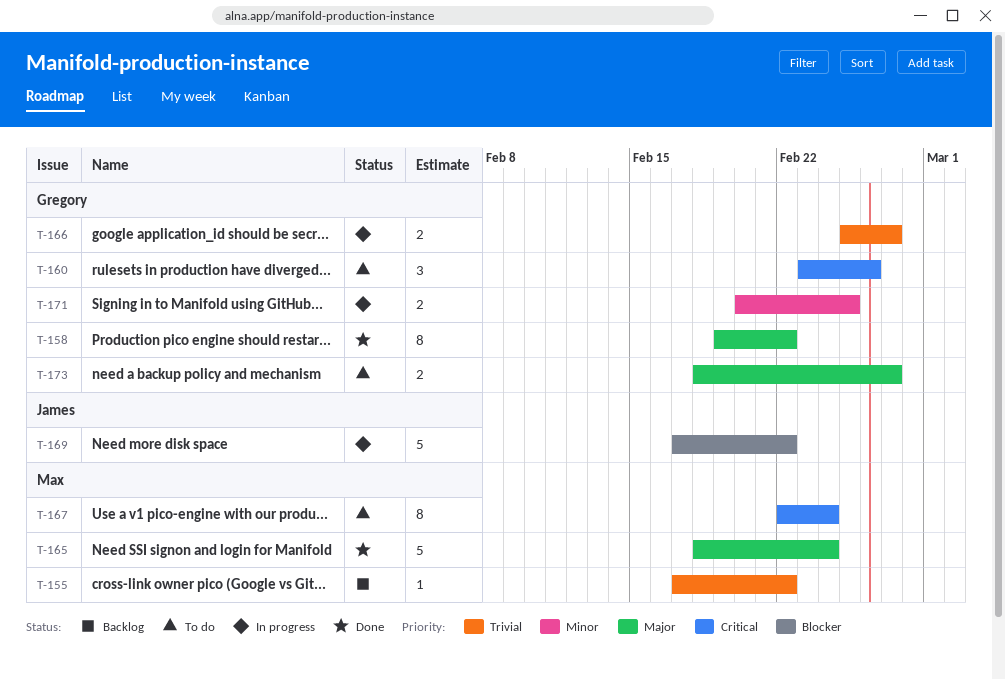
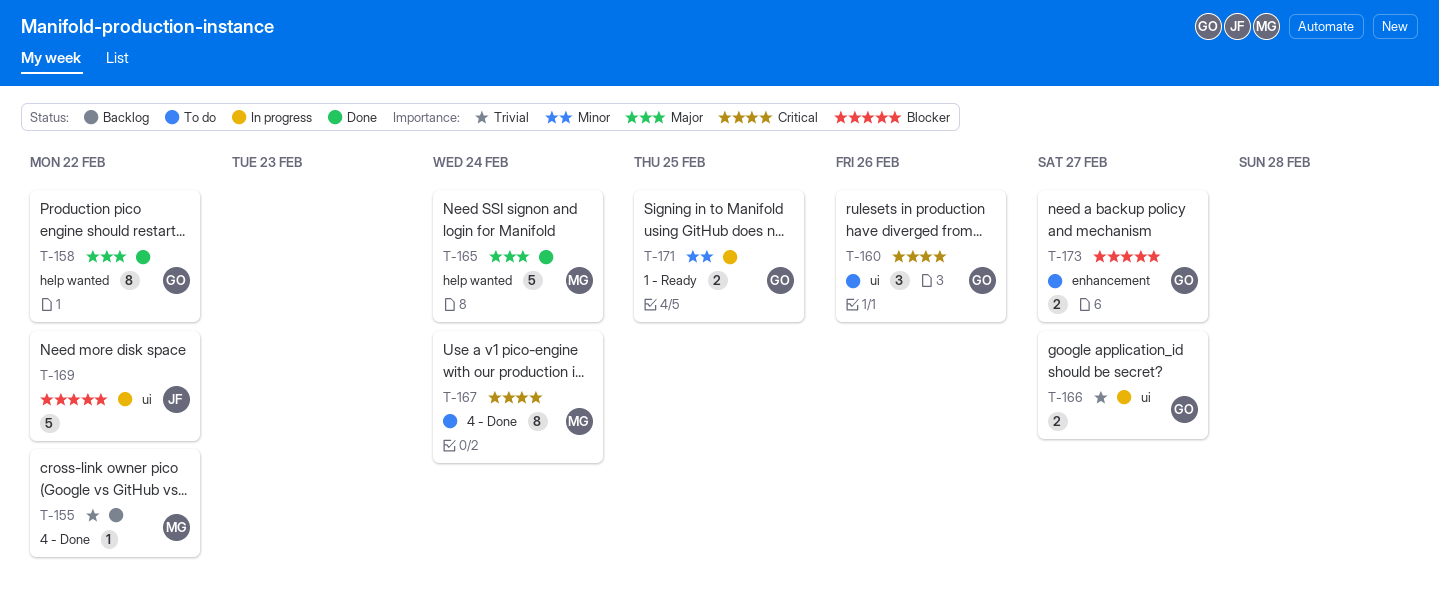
T-173, priority: Major -> Blocker

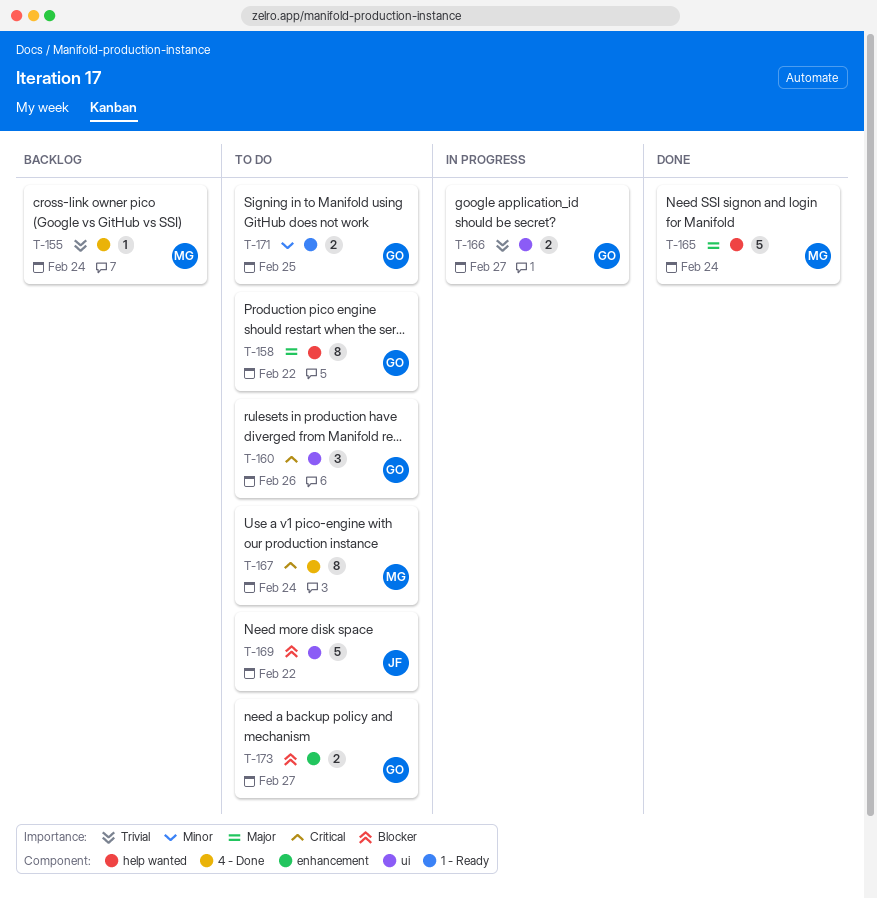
T-155, due: Feb 22 -> Feb 24
T-158, status: Done -> To do
T-169, status: In progress -> To do
T-171, status: In progress -> To do

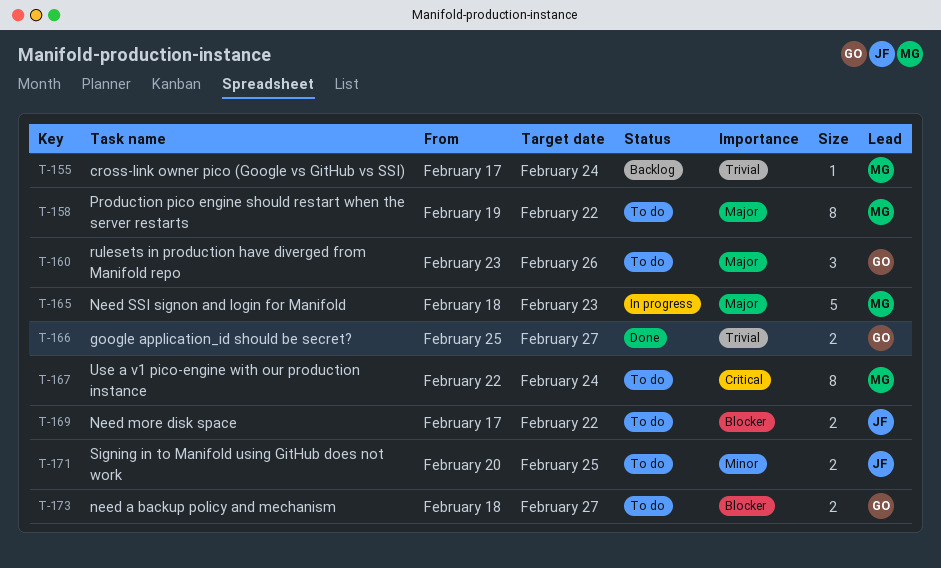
T-158, owner: GO -> MG
T-160, priority: Critical -> Major
T-165, status: Done -> In progress
T-165, due: Feb 24 -> Feb 23
T-166, status: In progress -> Done
T-169, estimate: 5 -> 2
T-171, owner: GO -> JF

